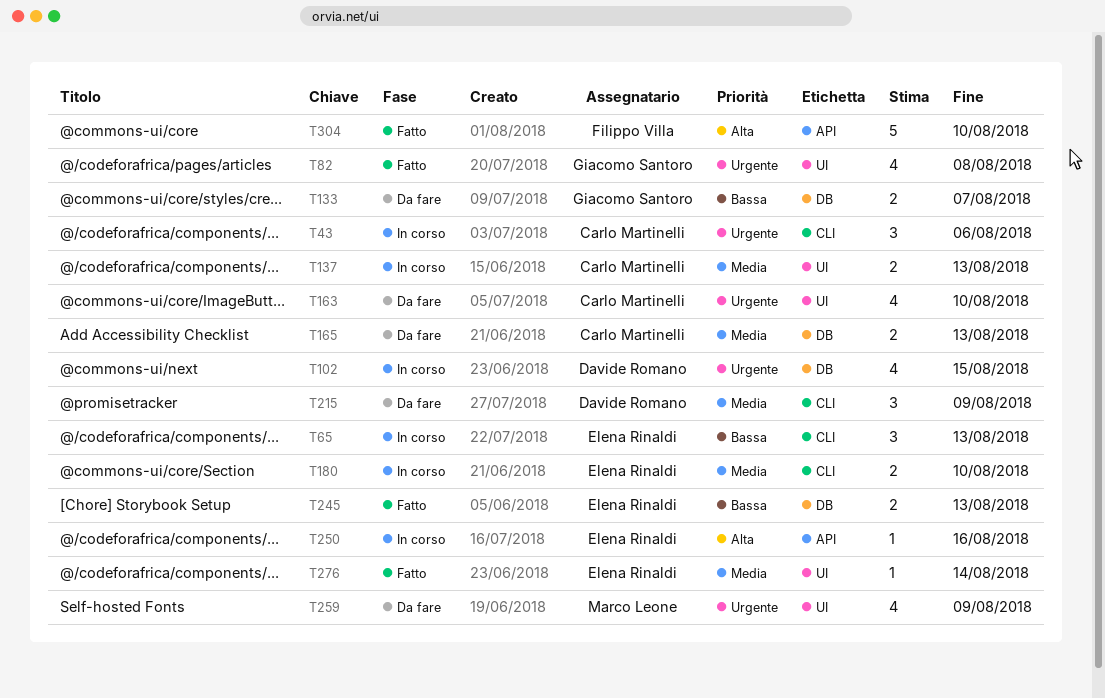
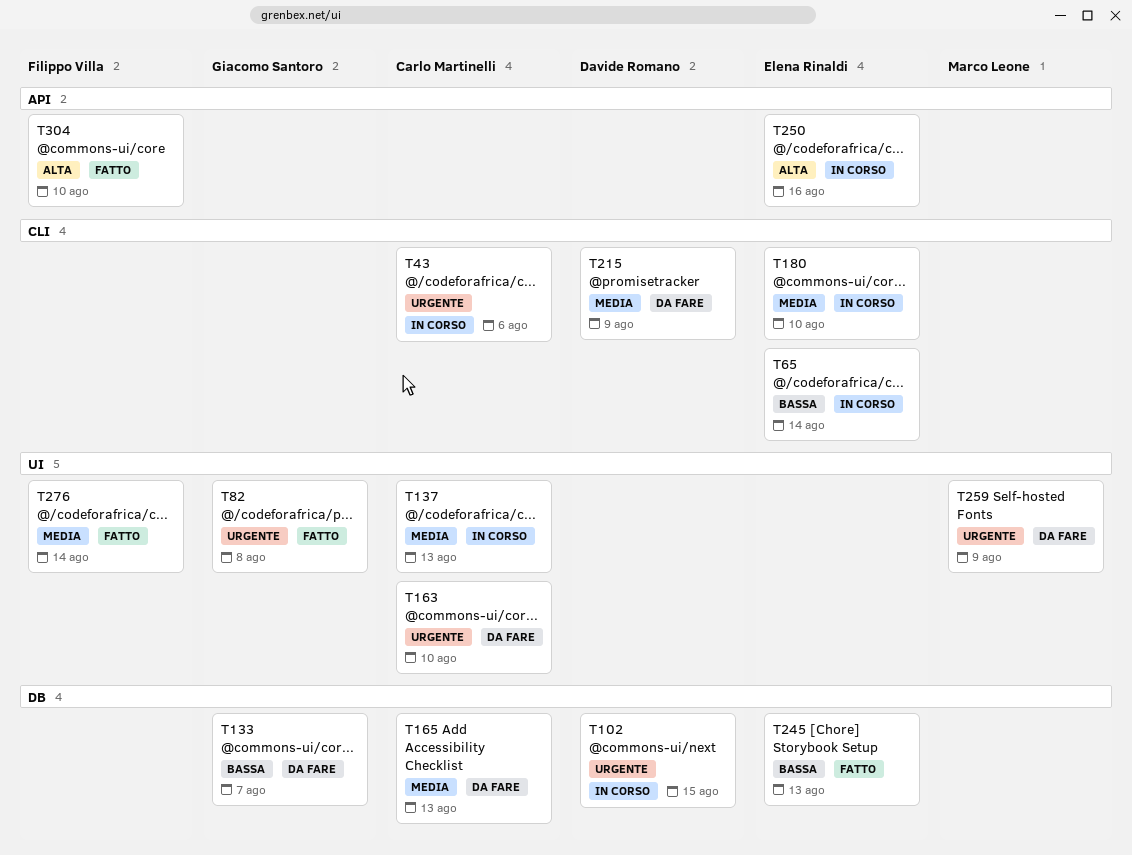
T65, due: Aug 13 -> Aug 14
T276, owner: Elena Rinaldi -> Filippo Villa

